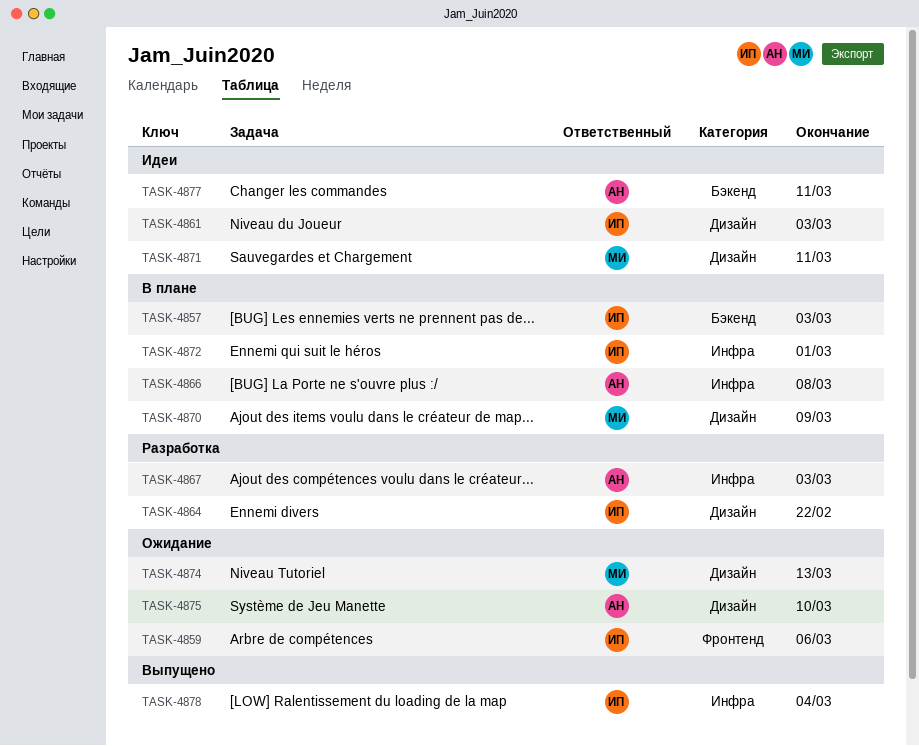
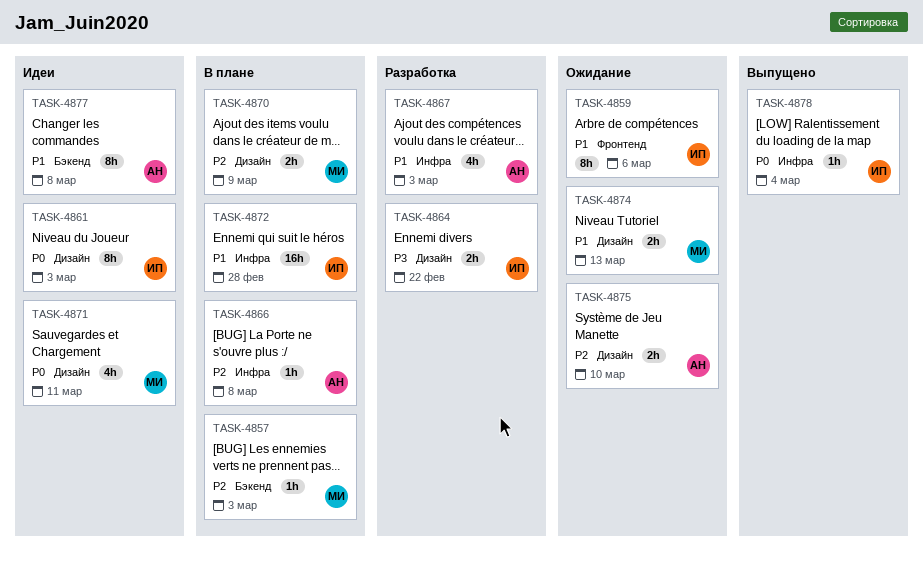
TASK-4857, owner: ИП -> МИ
TASK-4872, due: Mar 1 -> Feb 28
TASK-4877, due: Mar 11 -> Mar 8

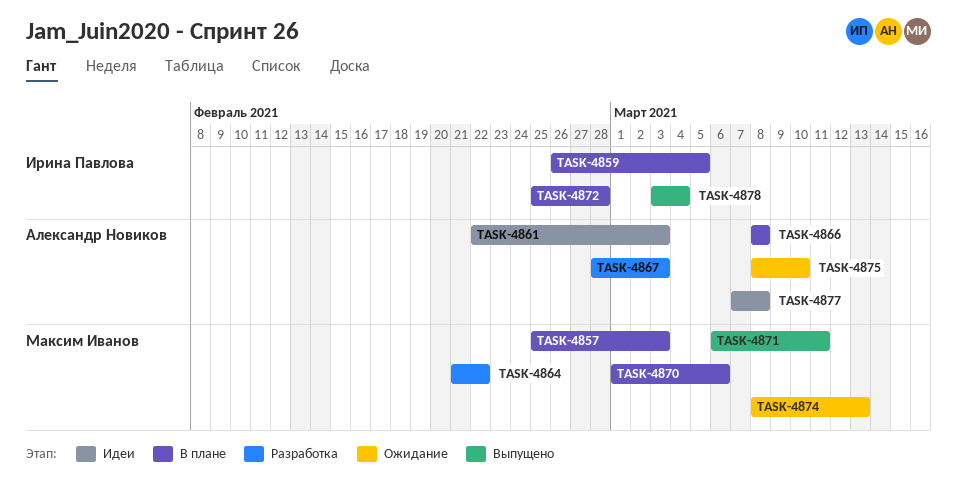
TASK-4859, status: Ожидание -> В плане
TASK-4859, due: Mar 6 -> Mar 5
TASK-4861, owner: Ирина Павлова -> Александр Новиков
TASK-4864, owner: Ирина Павлова -> Максим Иванов
TASK-4870, due: Mar 9 -> Mar 6
TASK-4871, status: Идеи -> Выпущено

